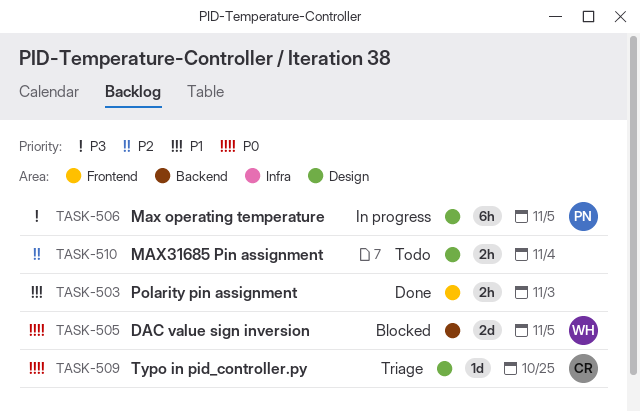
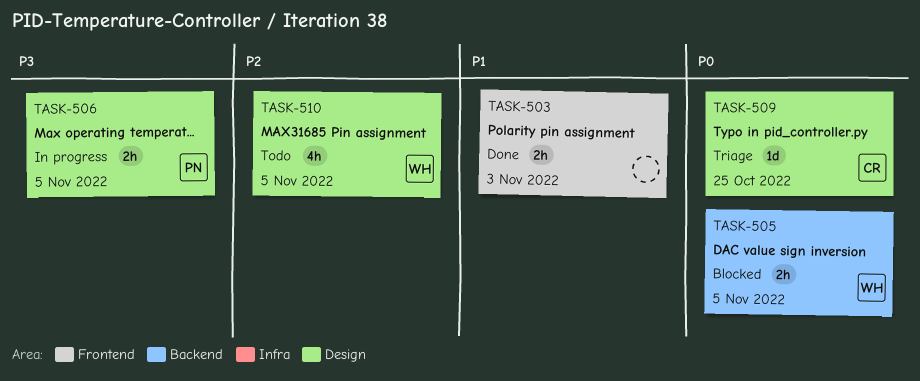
TASK-505, estimate: 2d -> 2h
TASK-506, estimate: 6h -> 2h
TASK-510, owner: none -> WH
TASK-510, estimate: 2h -> 4h
TASK-510, due: Nov 4 -> Nov 5

